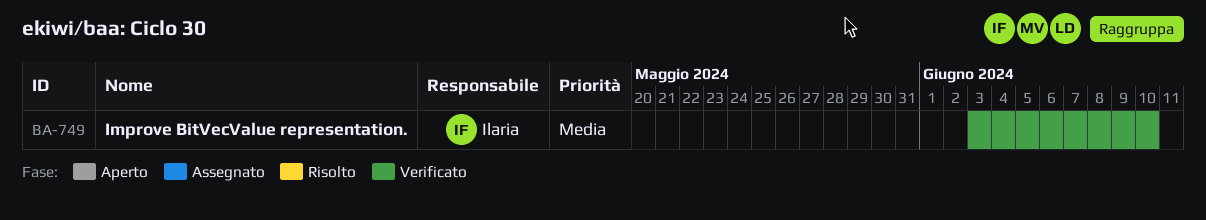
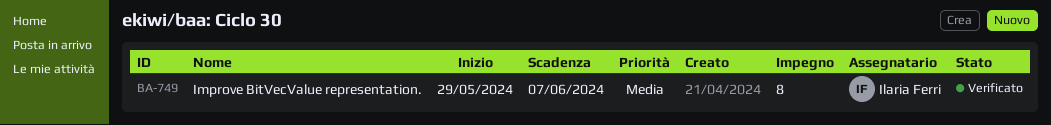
BA-749, start: Jun 3 -> May 29
BA-749, due: Jun 10 -> Jun 7

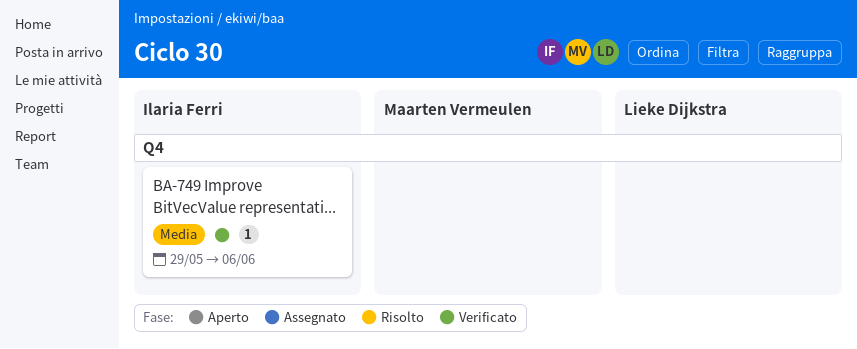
BA-749, estimate: 8 -> 1
BA-749, due: Jun 7 -> Jun 6

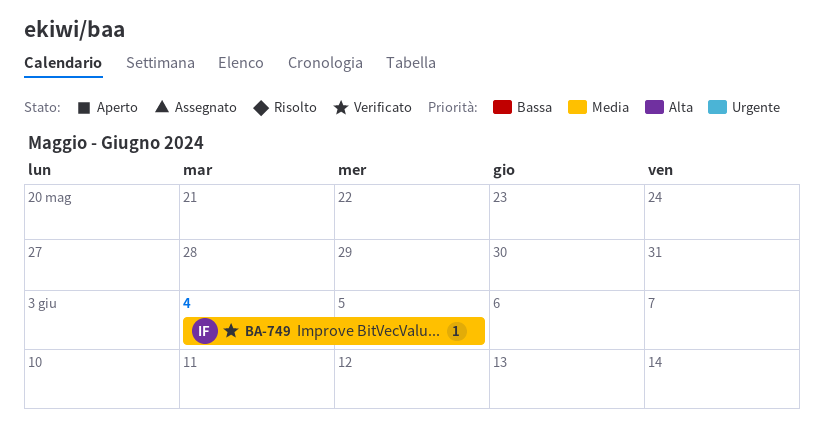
BA-749, start: May 29 -> Jun 4
BA-749, due: Jun 6 -> Jun 5

